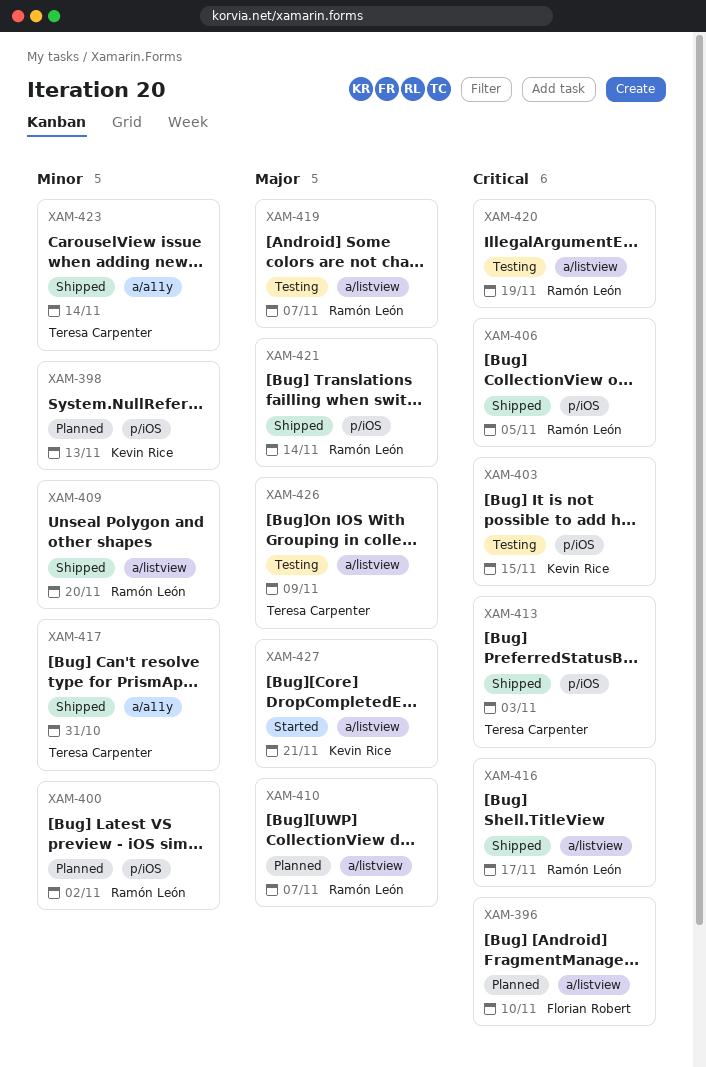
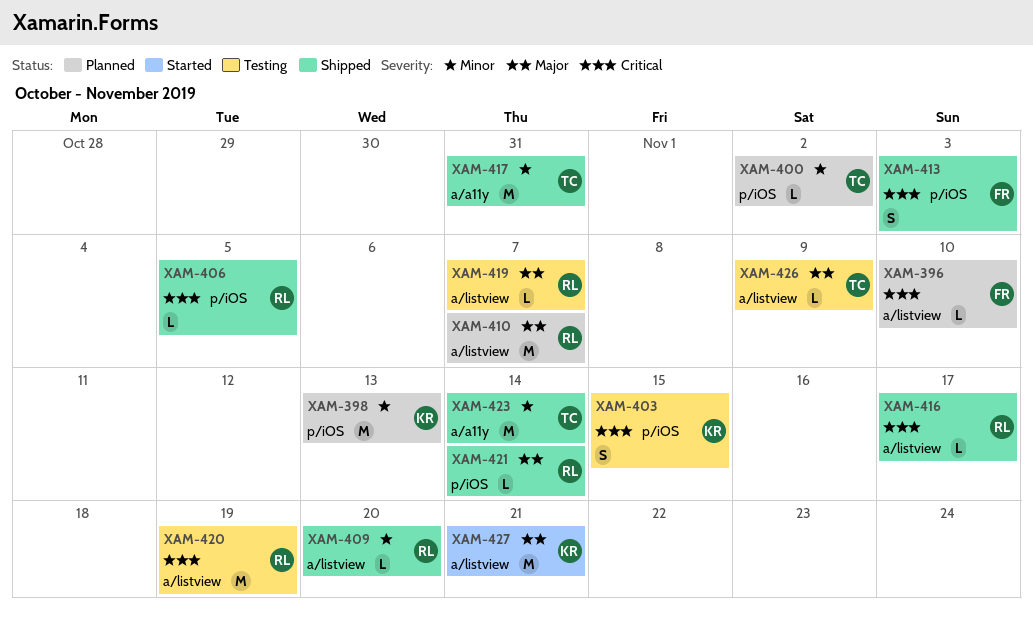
XAM-400, owner: Ramón León -> Teresa Carpenter
XAM-413, owner: Teresa Carpenter -> Florian Robert

